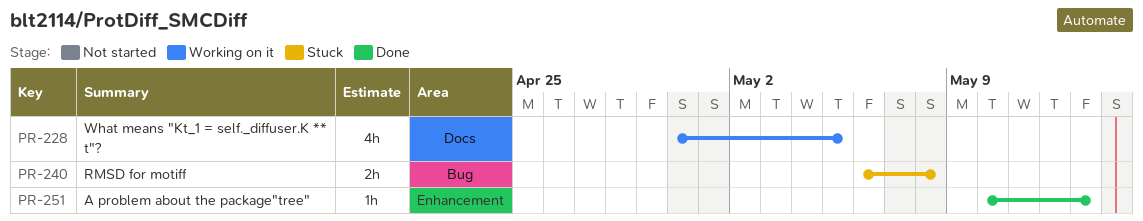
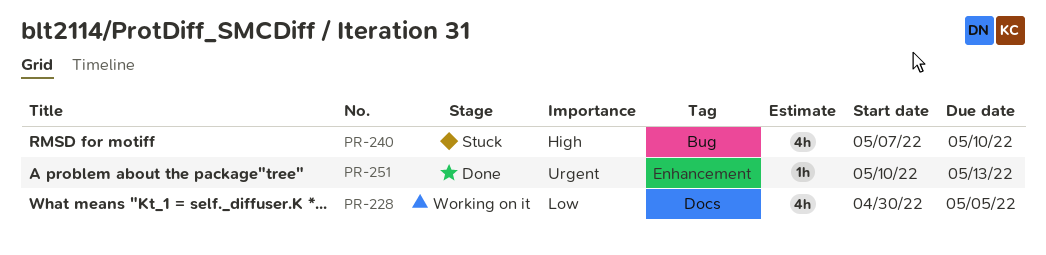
PR-240, estimate: 2h -> 4h
PR-240, start: May 6 -> May 7
PR-240, due: May 8 -> May 10

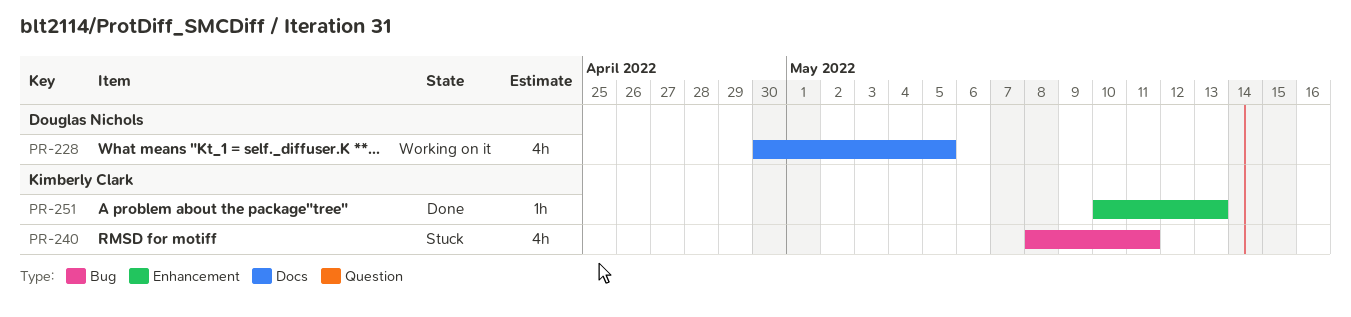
PR-240, start: May 7 -> May 8
PR-240, due: May 10 -> May 11

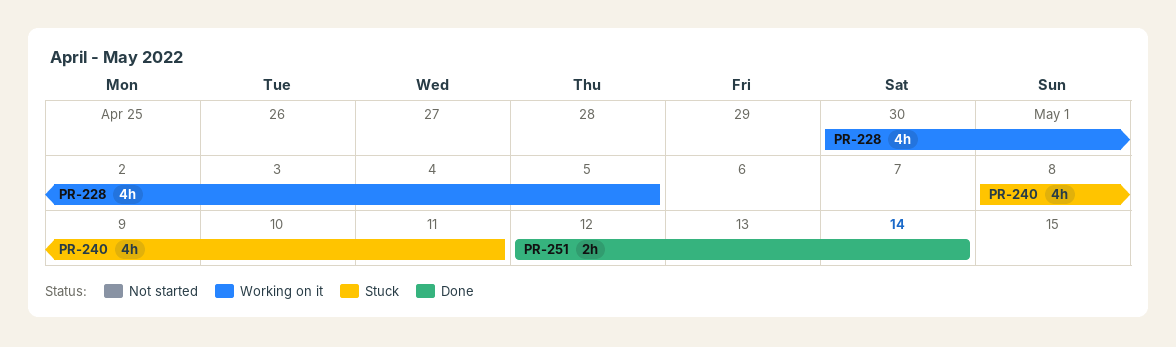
PR-251, estimate: 1h -> 2h
PR-251, start: May 10 -> May 12
PR-251, due: May 13 -> May 14

